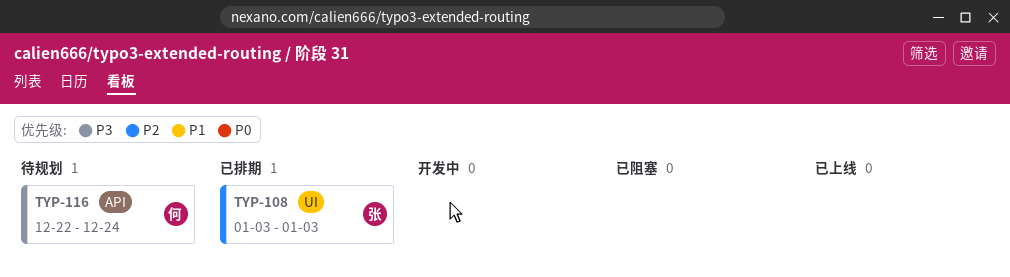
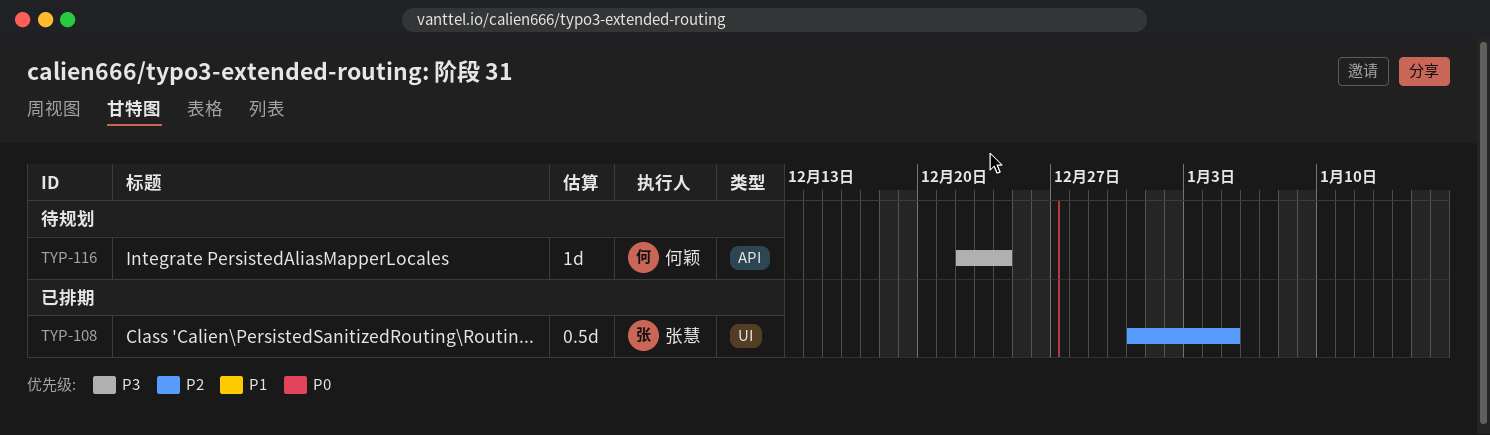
TYP-108, start: Jan 3 -> Dec 31
TYP-108, due: Jan 3 -> Jan 5

